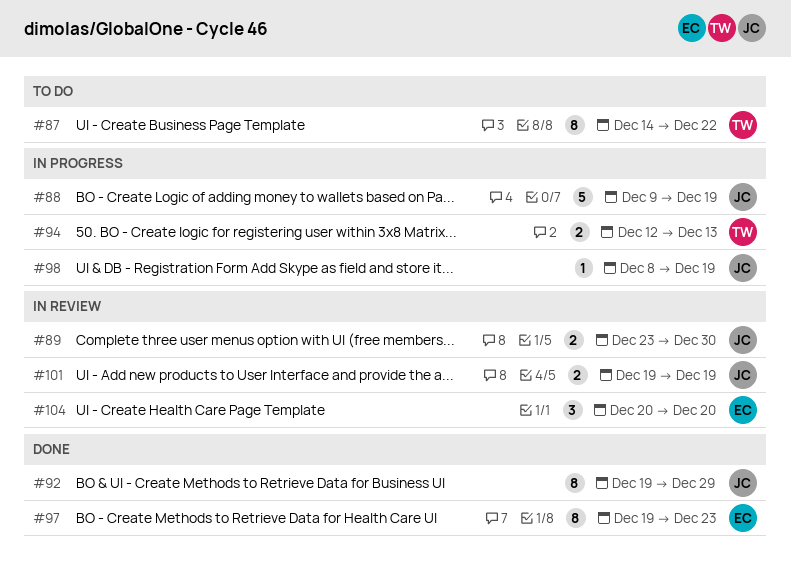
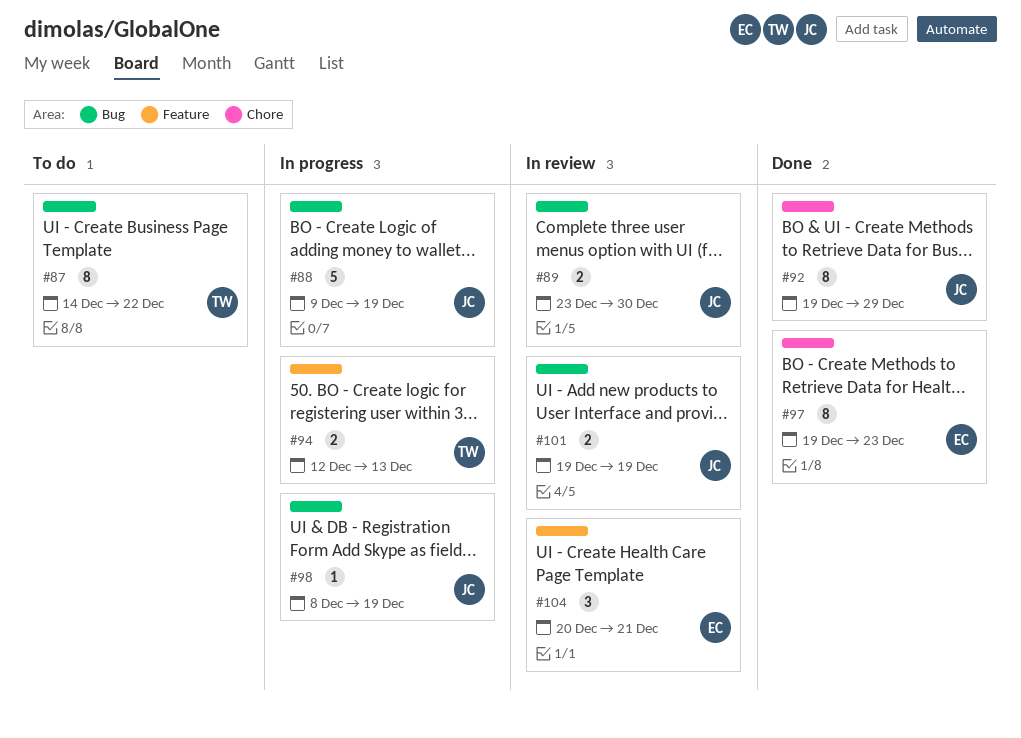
#104, due: Dec 20 -> Dec 21

